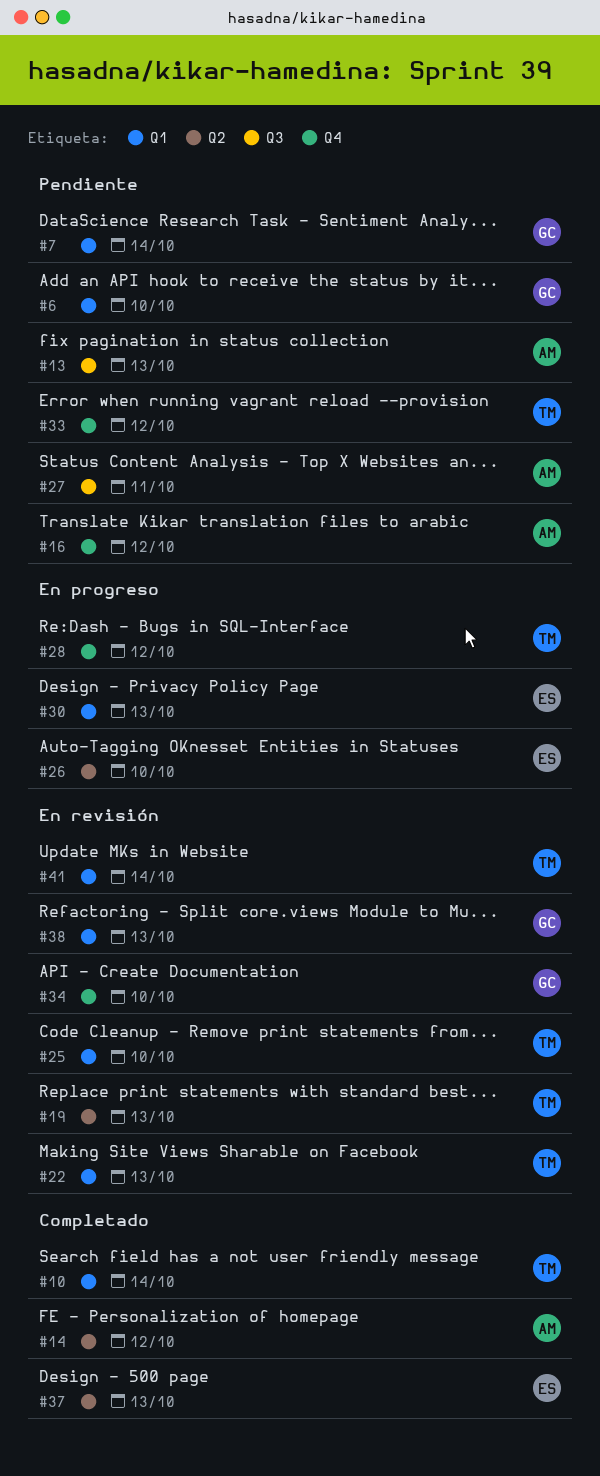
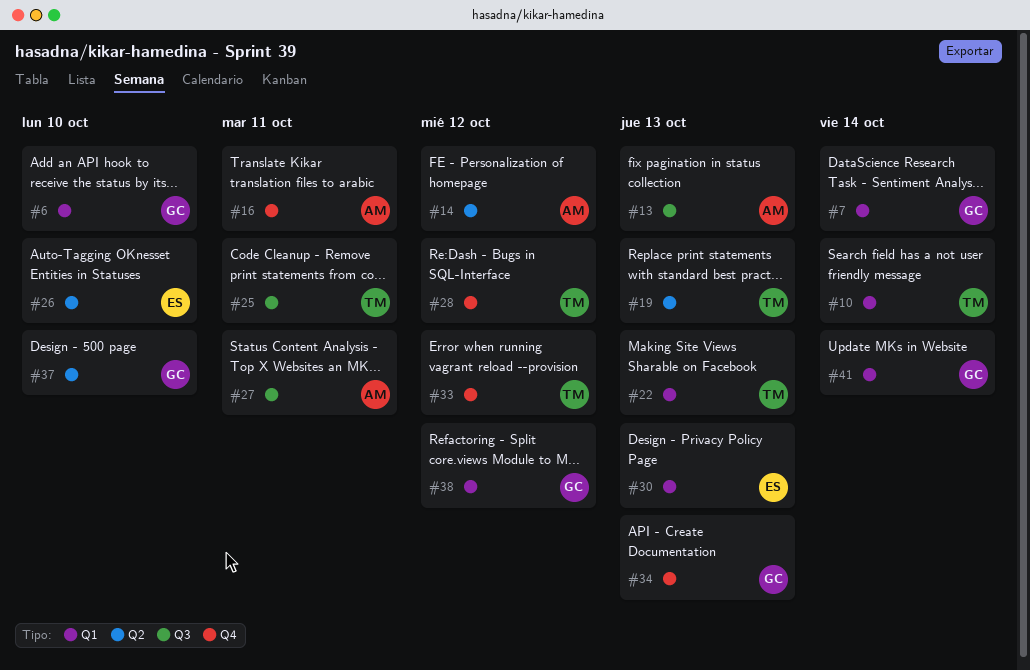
#16, due: Oct 12 -> Oct 11
#25, label: Q1 -> Q3
#25, due: Oct 10 -> Oct 11
#34, due: Oct 10 -> Oct 13
#37, owner: ES -> GC
#37, due: Oct 13 -> Oct 10
#38, due: Oct 13 -> Oct 12
#41, owner: TM -> GC

